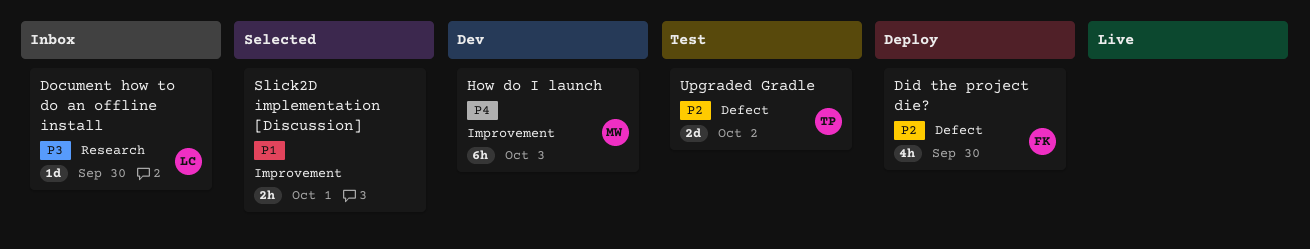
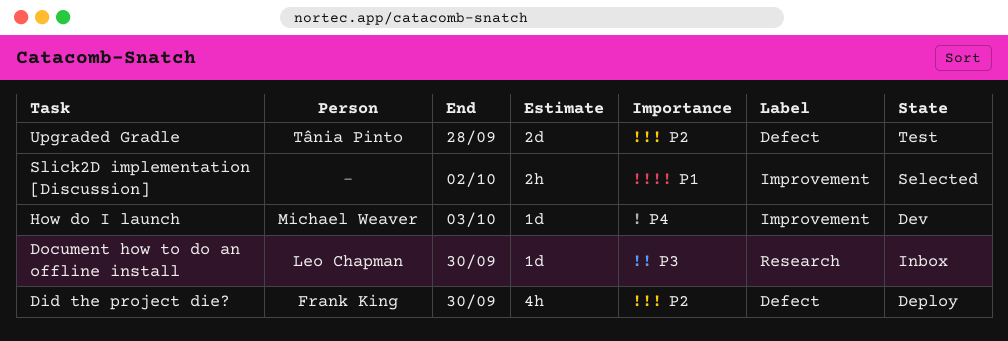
How do I launch, estimate: 6h -> 1d
Slick2D implementation [Discussion], due: Oct 1 -> Oct 2
Upgraded Gradle, due: Oct 2 -> Sep 28

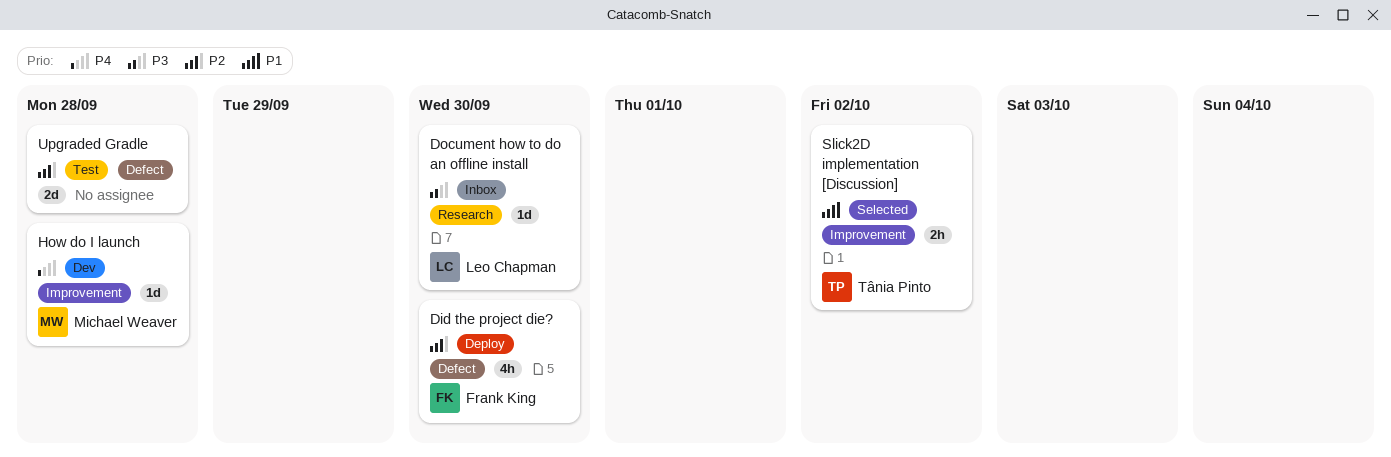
How do I launch, due: Oct 3 -> Sep 28
Slick2D implementation [Discussion], owner: none -> Tânia Pinto
Upgraded Gradle, owner: Tânia Pinto -> none

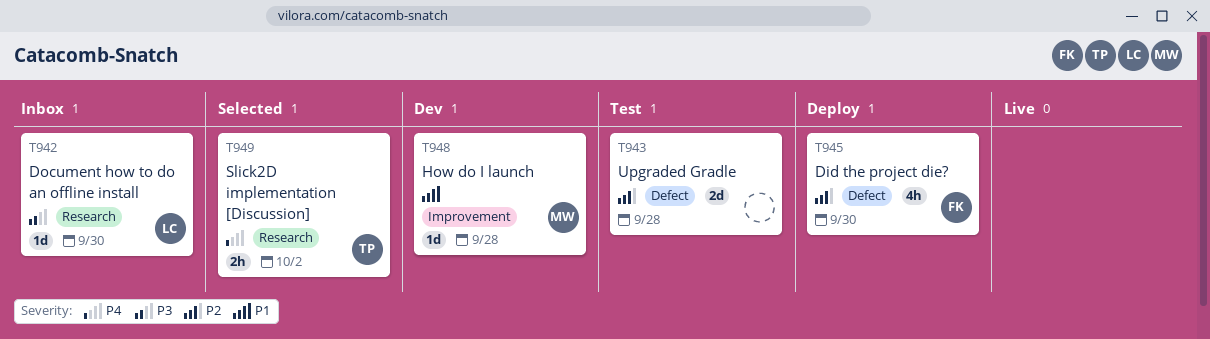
How do I launch, priority: P4 -> P1
Slick2D implementation [Discussion], priority: P1 -> P4
Slick2D implementation [Discussion], label: Improvement -> Research

